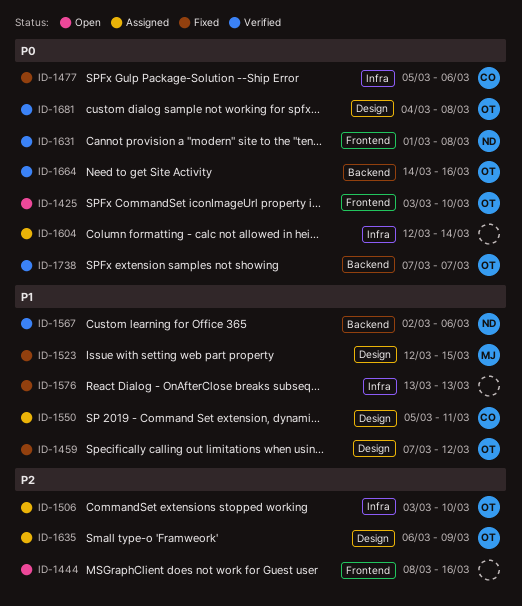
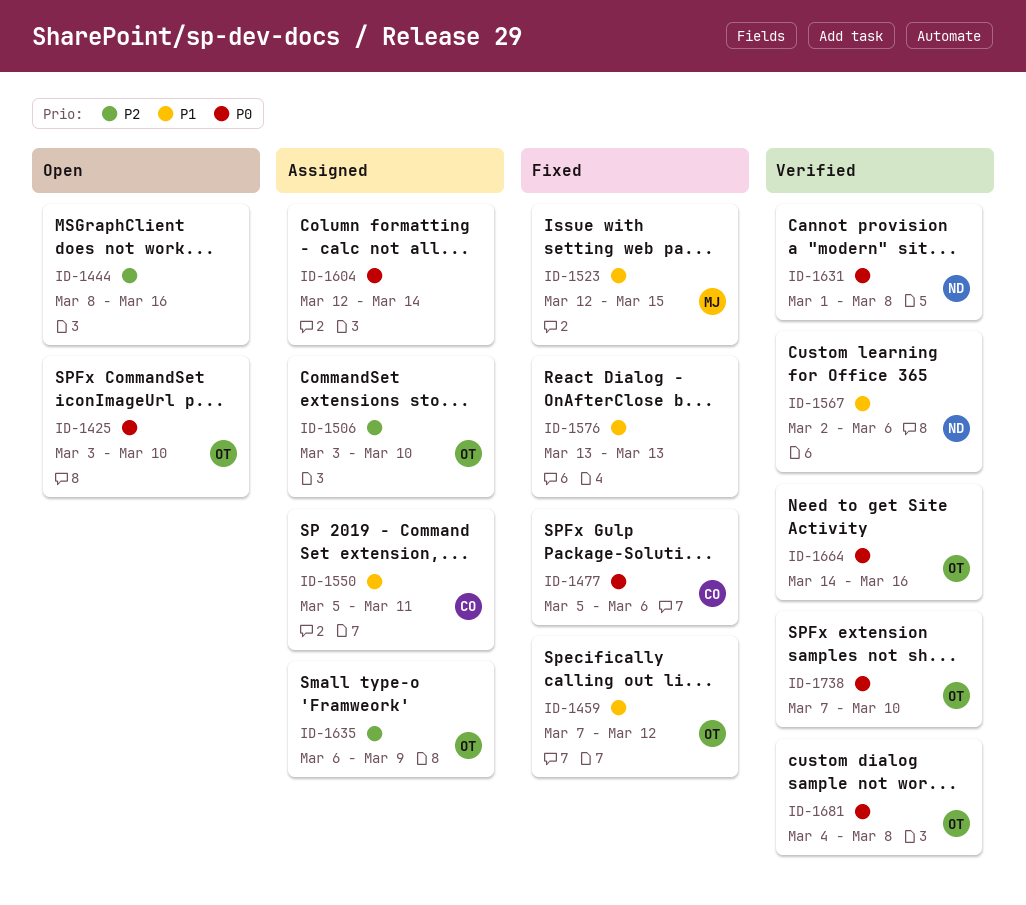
ID-1738, due: Mar 7 -> Mar 10

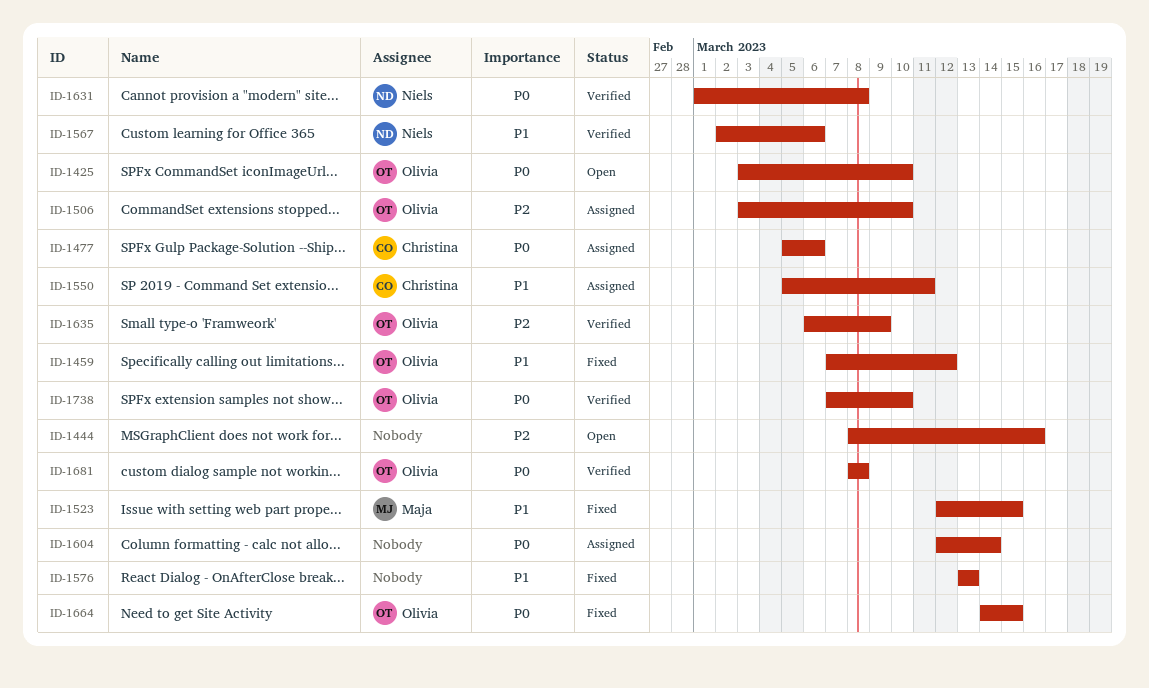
ID-1477, status: Fixed -> Assigned
ID-1635, status: Assigned -> Verified
ID-1664, status: Verified -> Fixed
ID-1664, due: Mar 16 -> Mar 15
ID-1681, start: Mar 4 -> Mar 8

